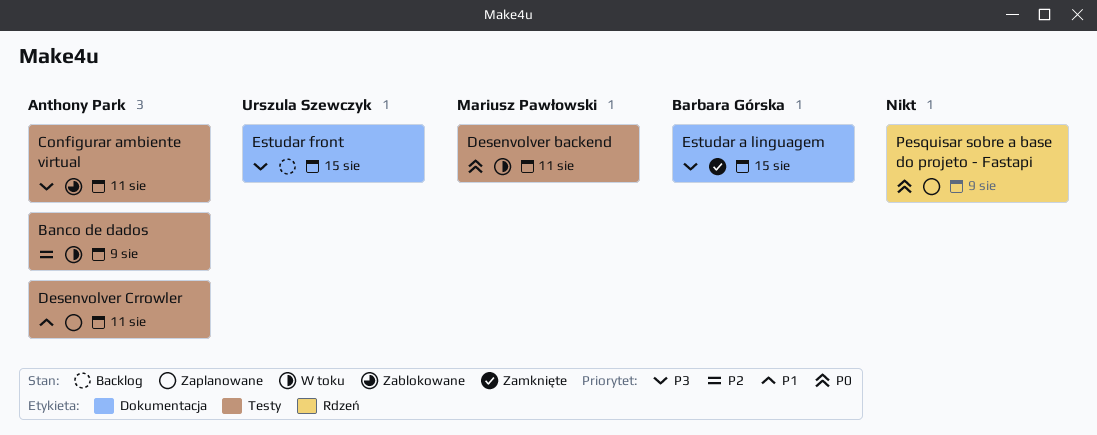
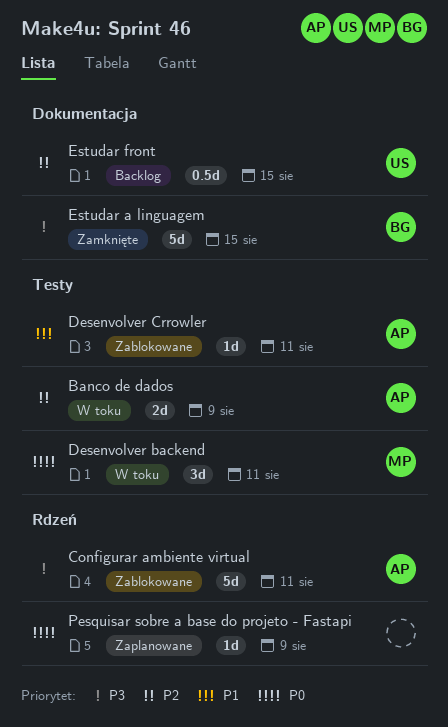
Configurar ambiente virtual, label: Testy -> Rdzeń
Desenvolver Crrowler, status: Zaplanowane -> Zablokowane
Estudar front, priority: P3 -> P2

